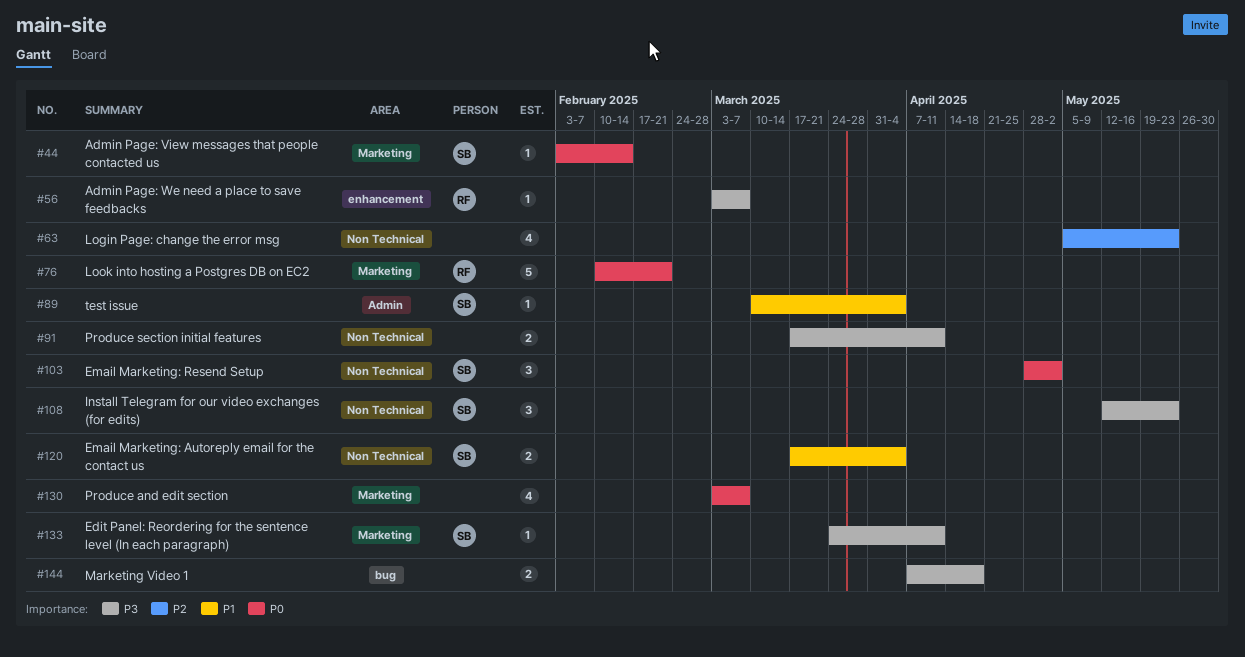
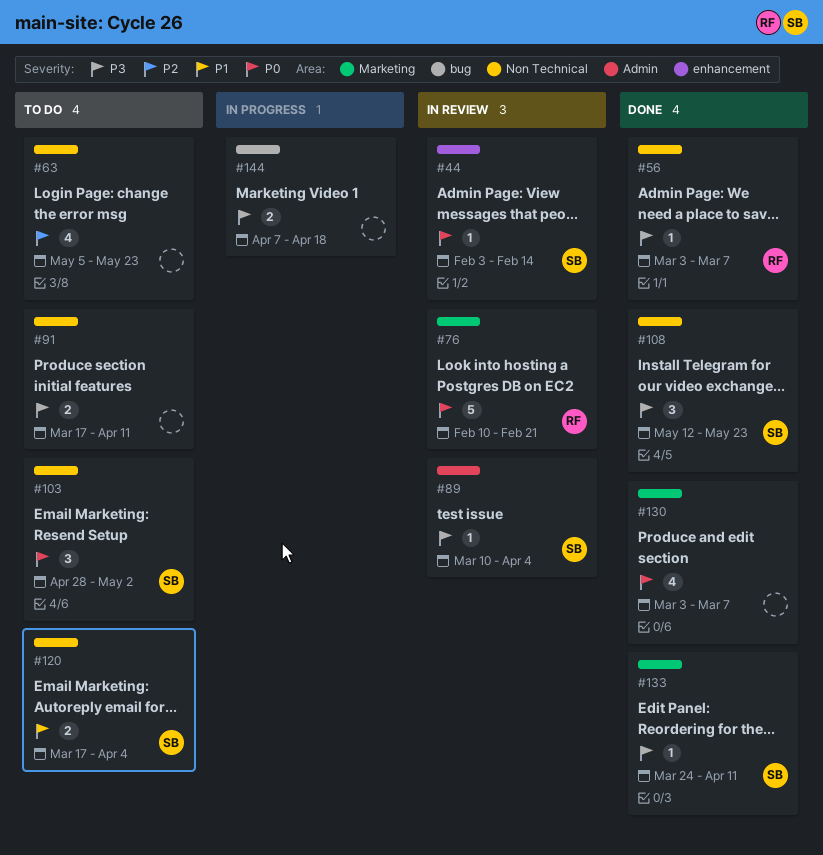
#44, label: Marketing -> enhancement
#56, label: enhancement -> Non Technical
#89, priority: P1 -> P3

